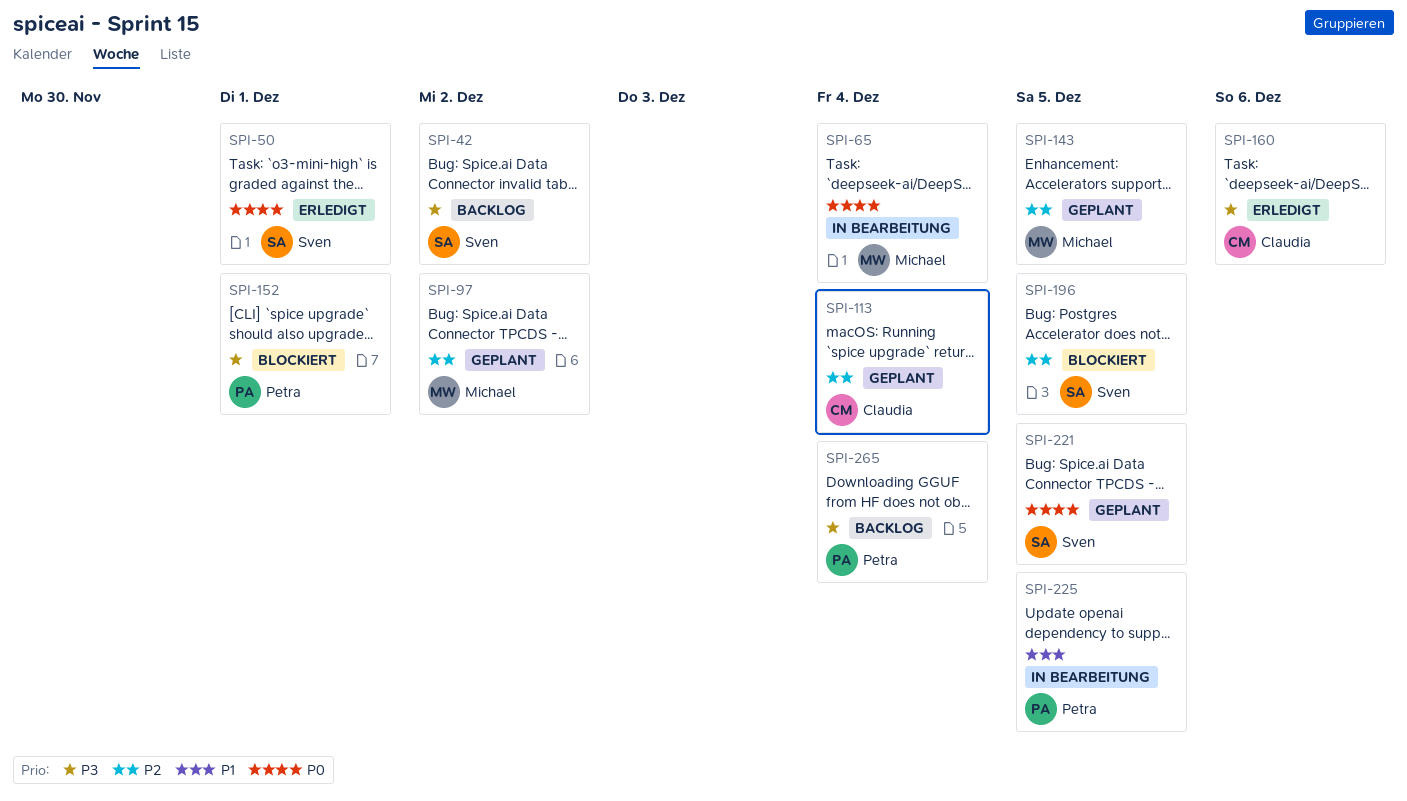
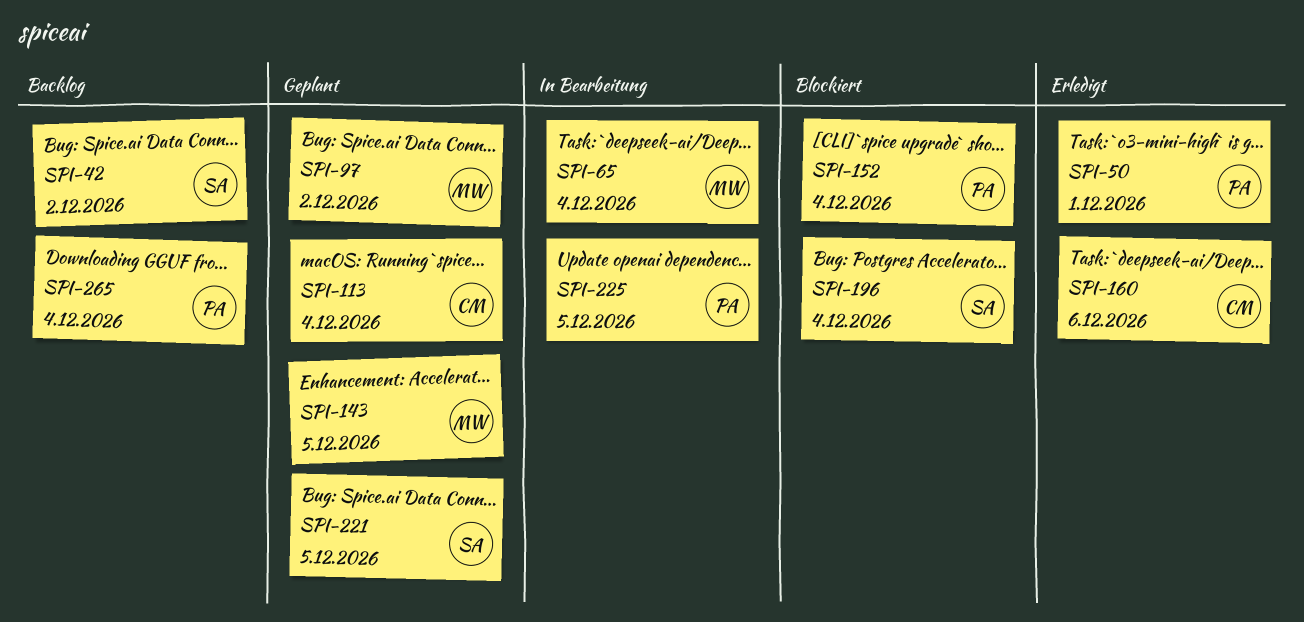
SPI-50, owner: Sven -> Petra
SPI-152, due: Dec 1 -> Dec 4
SPI-196, due: Dec 5 -> Dec 4

